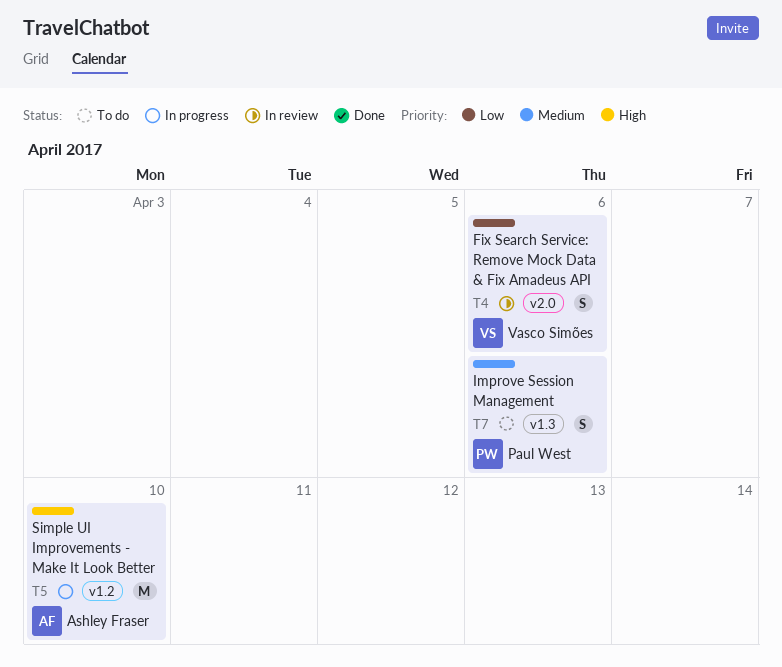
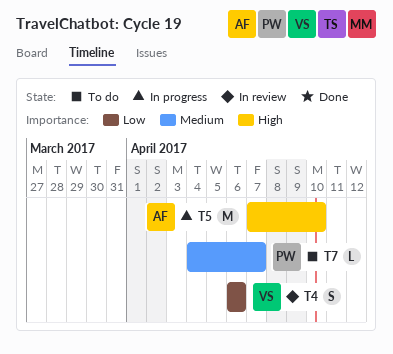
T7, estimate: S -> L
T7, due: Apr 6 -> Apr 7

